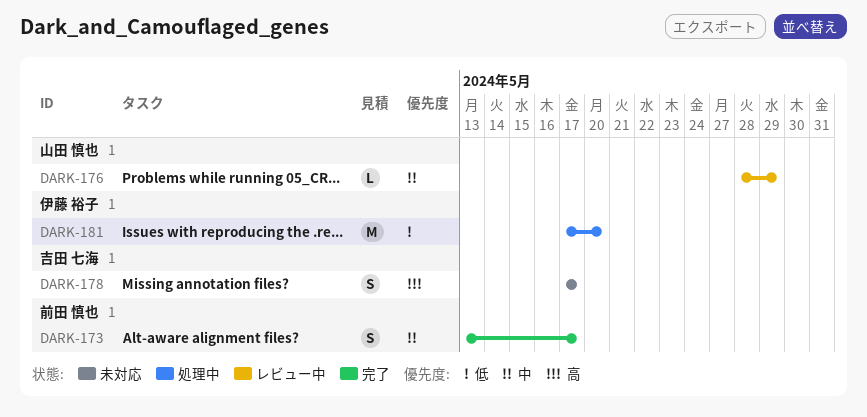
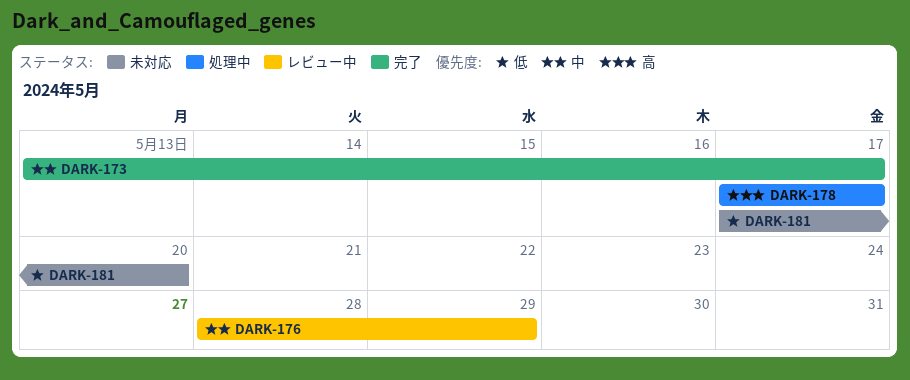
DARK-178, status: 未対応 -> 処理中
DARK-181, status: 処理中 -> 未対応

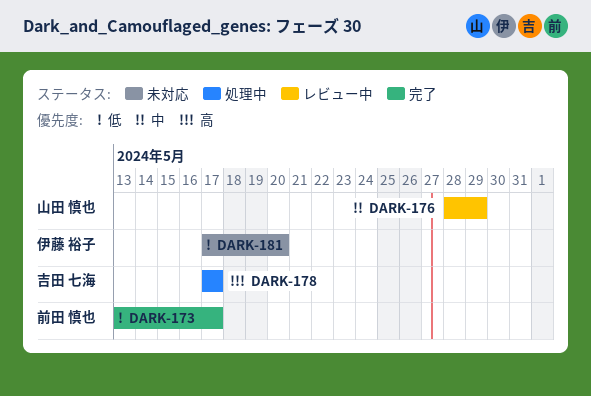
DARK-173, priority: 中 -> 低

